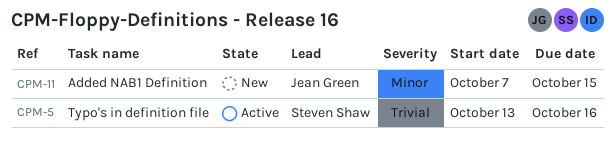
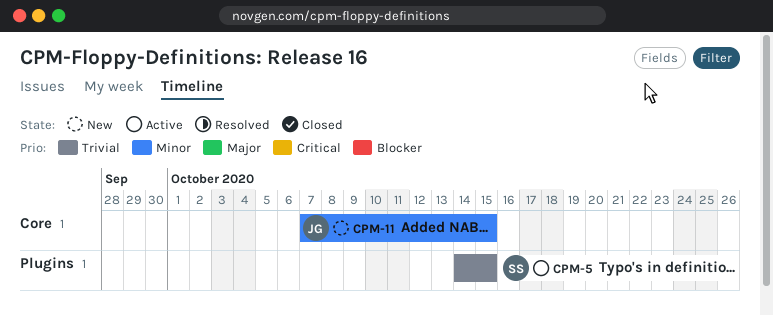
CPM-5, start: Oct 13 -> Oct 14
CPM-5, due: Oct 16 -> Oct 15

